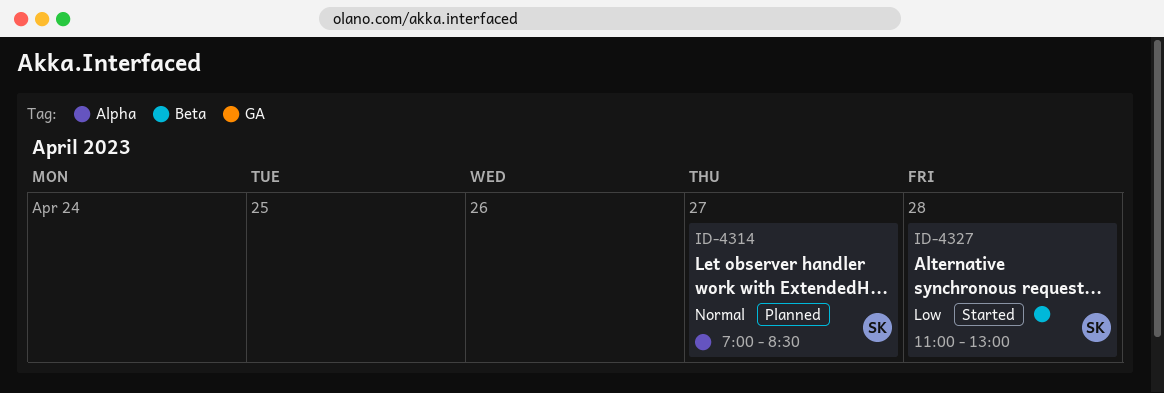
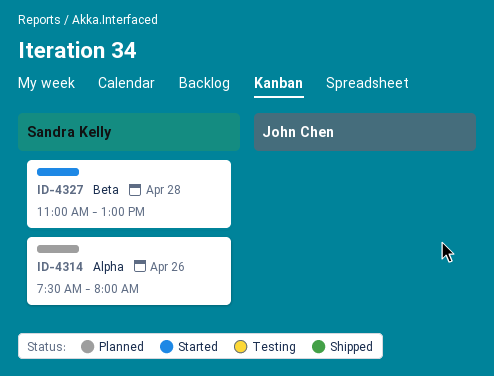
ID-4314, day: Apr 27 -> Apr 26
ID-4314, begins: 07:00 -> 07:30
ID-4314, ends: 08:30 -> 08:00

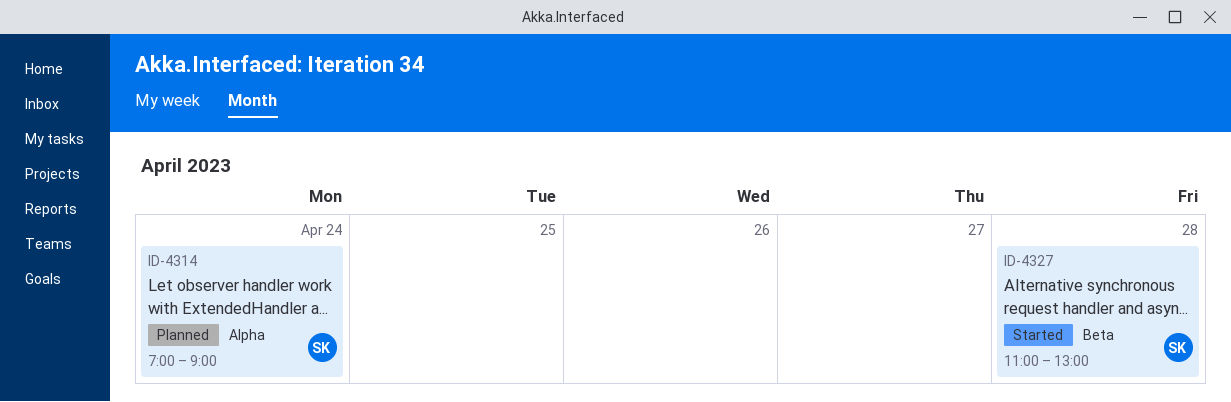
ID-4314, day: Apr 26 -> Apr 24
ID-4314, begins: 07:30 -> 07:00
ID-4314, ends: 08:00 -> 09:00

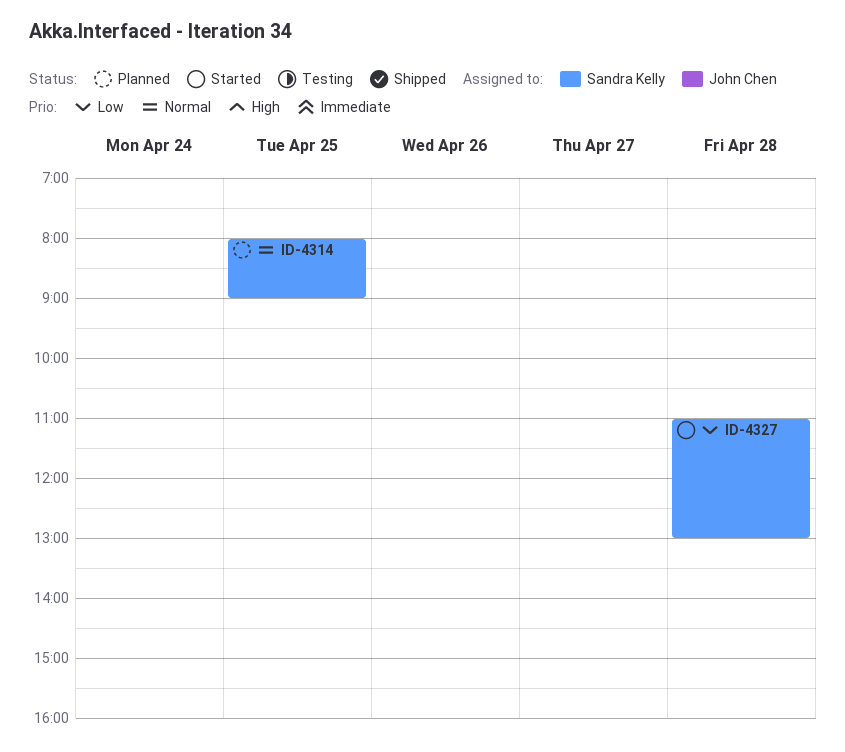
ID-4314, day: Apr 24 -> Apr 25
ID-4314, begins: 07:00 -> 08:00

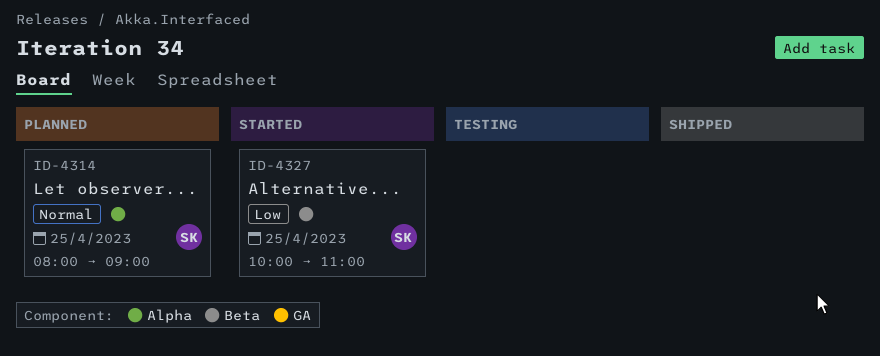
ID-4327, day: Apr 28 -> Apr 25
ID-4327, begins: 11:00 -> 10:00
ID-4327, ends: 13:00 -> 11:00

